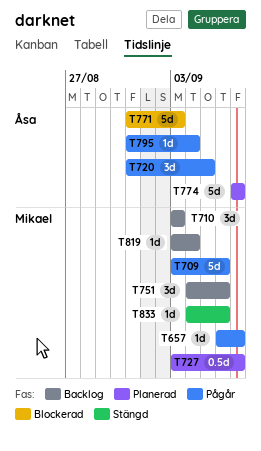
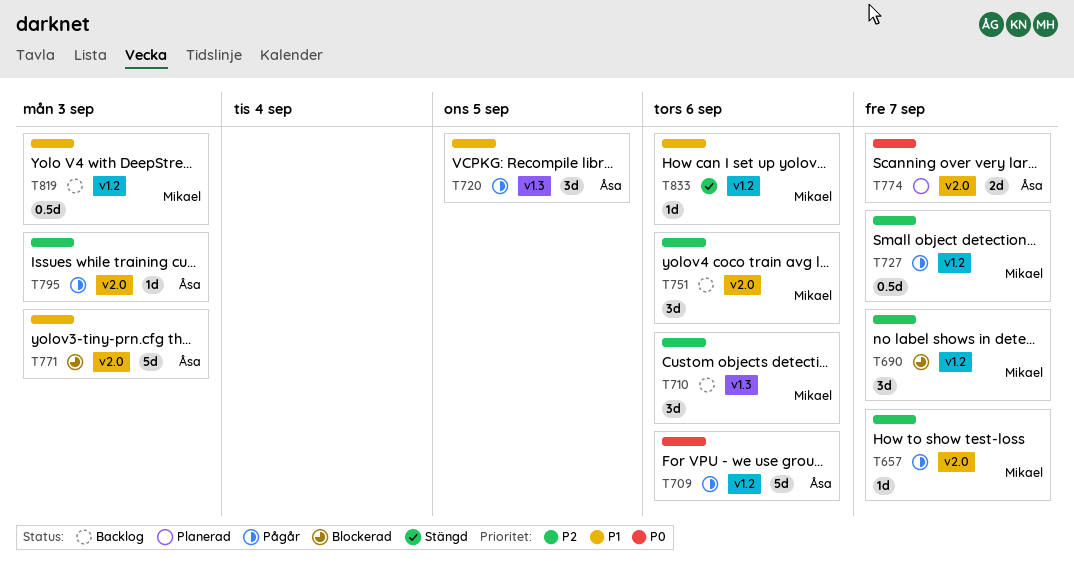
T690: none -> present
T709, owner: Mikael -> Åsa
T710, due: Sep 3 -> Sep 6
T727, status: Planerad -> Pågår
T774, estimate: 5d -> 2d
T795, due: Sep 4 -> Sep 3
T819, estimate: 1d -> 0.5d
T819, due: Sep 4 -> Sep 3

